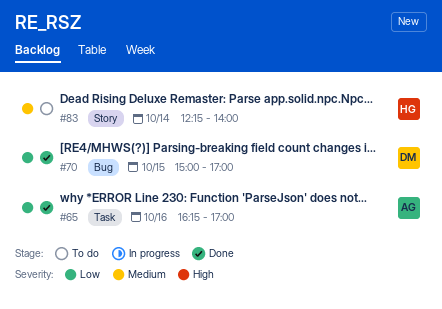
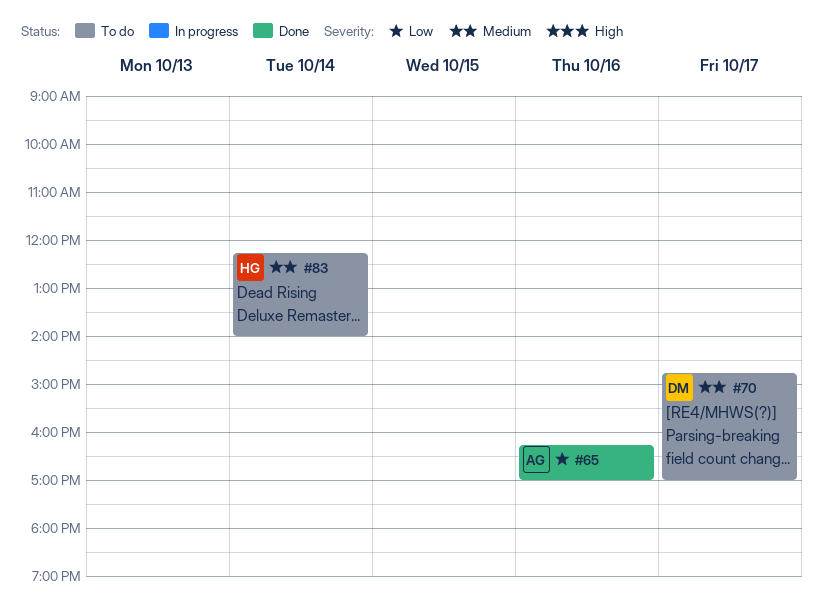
#70, status: Done -> To do
#70, priority: Low -> Medium
#70, day: Oct 15 -> Oct 17
#70, begins: 15:00 -> 14:45

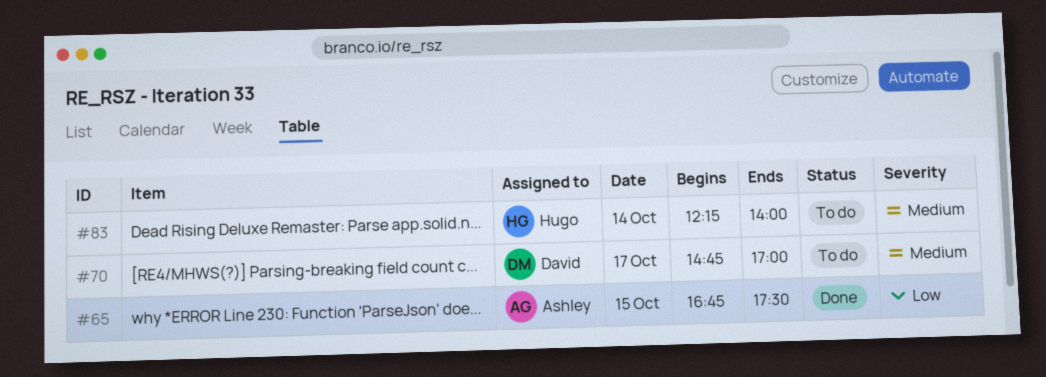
#65, day: Oct 16 -> Oct 15
#65, begins: 16:15 -> 16:45
#65, ends: 17:00 -> 17:30

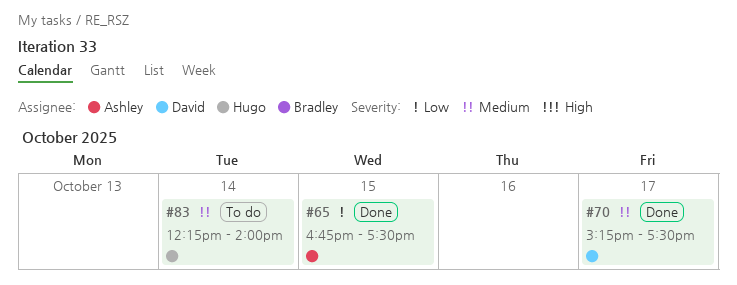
#70, status: To do -> Done
#70, begins: 14:45 -> 15:15
#70, ends: 17:00 -> 17:30

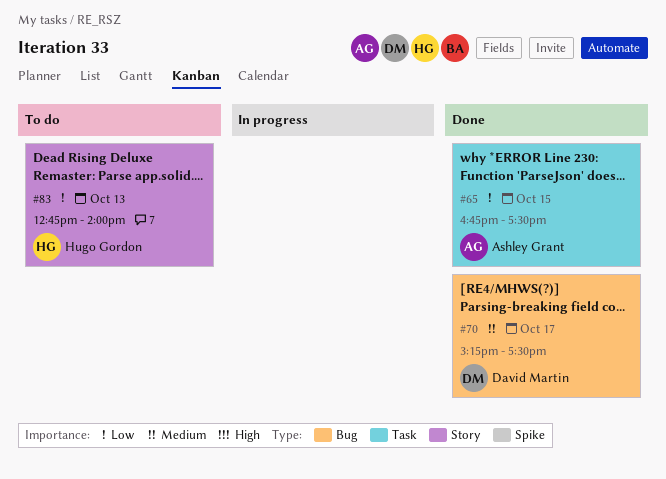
#83, priority: Medium -> Low
#83, day: Oct 14 -> Oct 13
#83, begins: 12:15 -> 12:45

